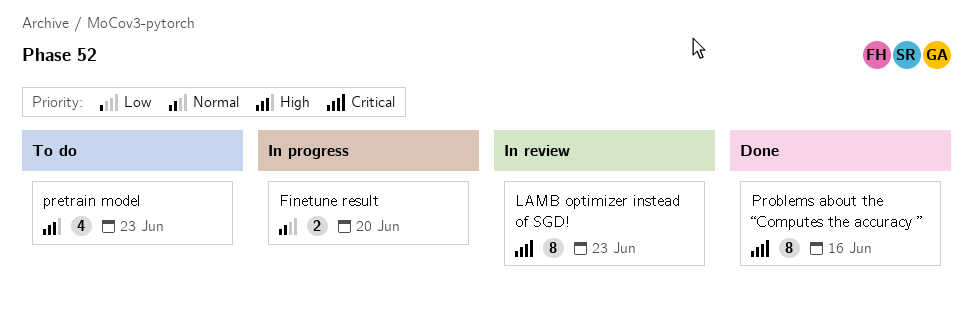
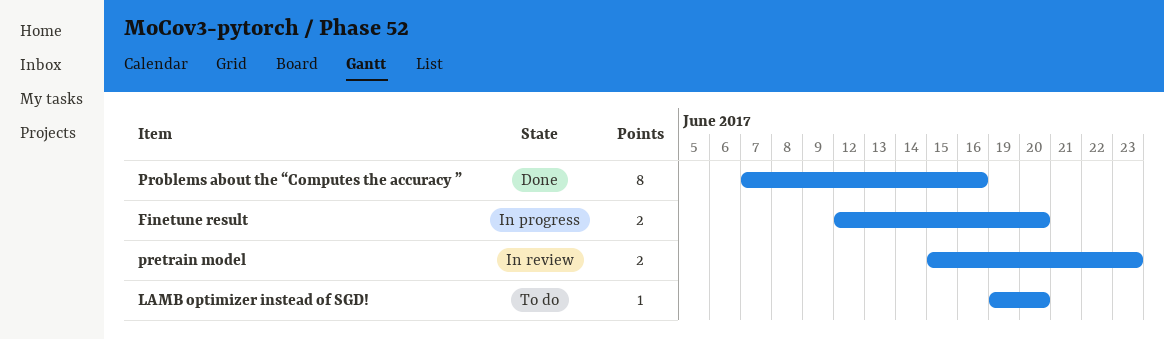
LAMB optimizer instead of SGD!, status: In review -> To do
LAMB optimizer instead of SGD!, estimate: 8 -> 1
LAMB optimizer instead of SGD!, due: Jun 23 -> Jun 20
pretrain model, status: To do -> In review
pretrain model, estimate: 4 -> 2

